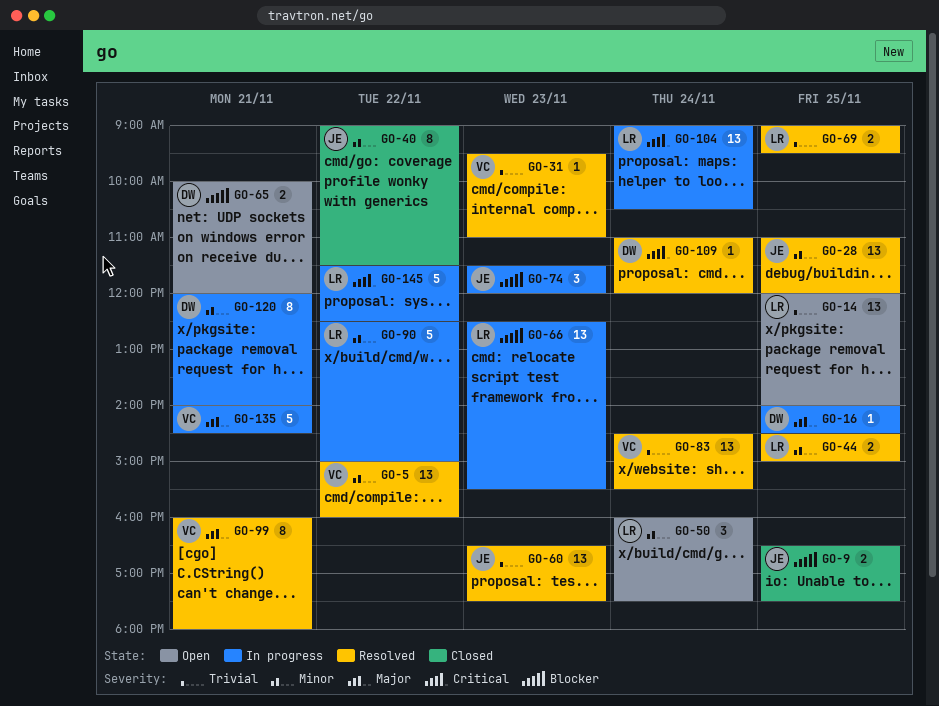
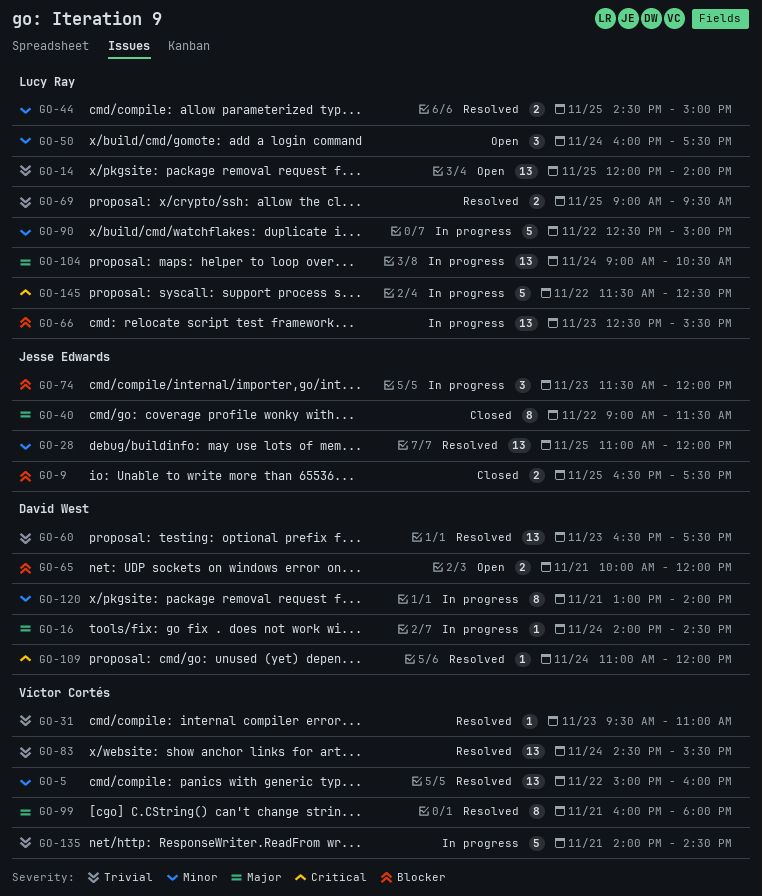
GO-16, day: Nov 25 -> Nov 24
GO-40, priority: Minor -> Major
GO-60, owner: Jesse Edwards -> David West
GO-104, priority: Critical -> Major
GO-120, begins: 12:00 -> 13:00
GO-135, priority: Major -> Trivial

